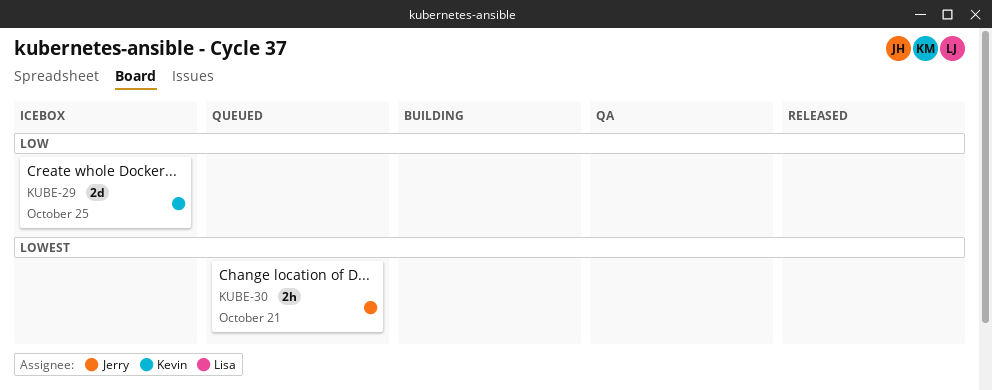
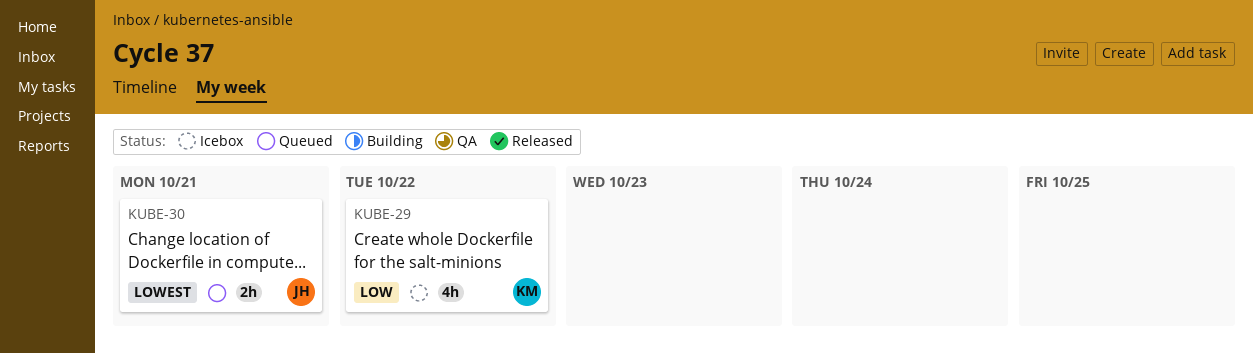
KUBE-29, estimate: 2d -> 4h
KUBE-29, due: Oct 25 -> Oct 22

